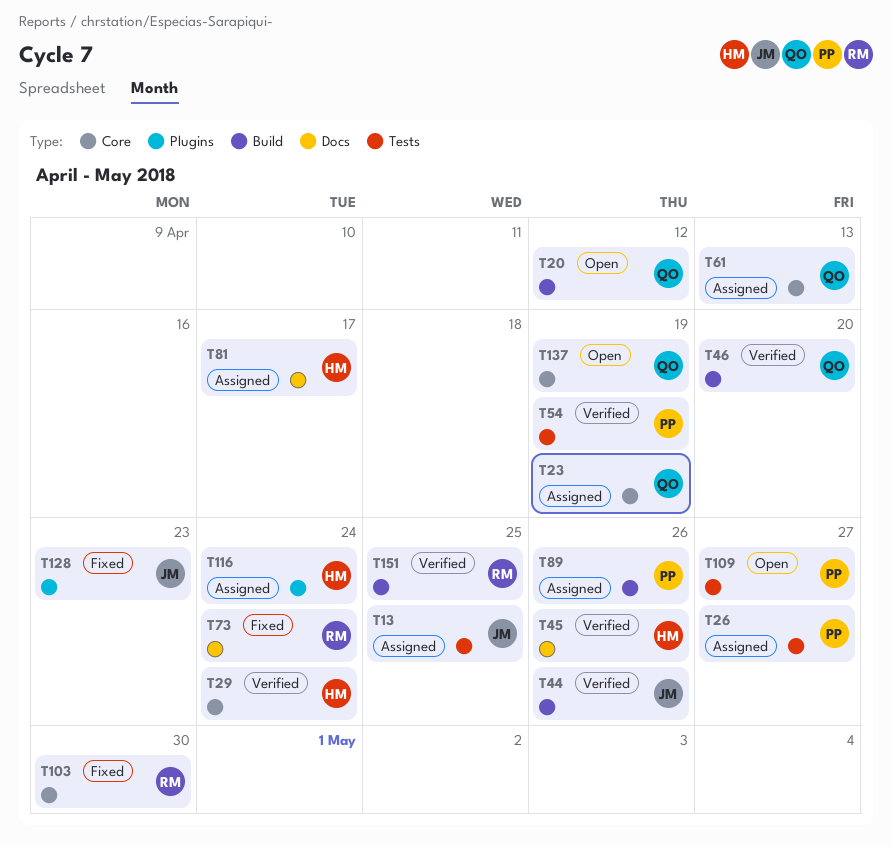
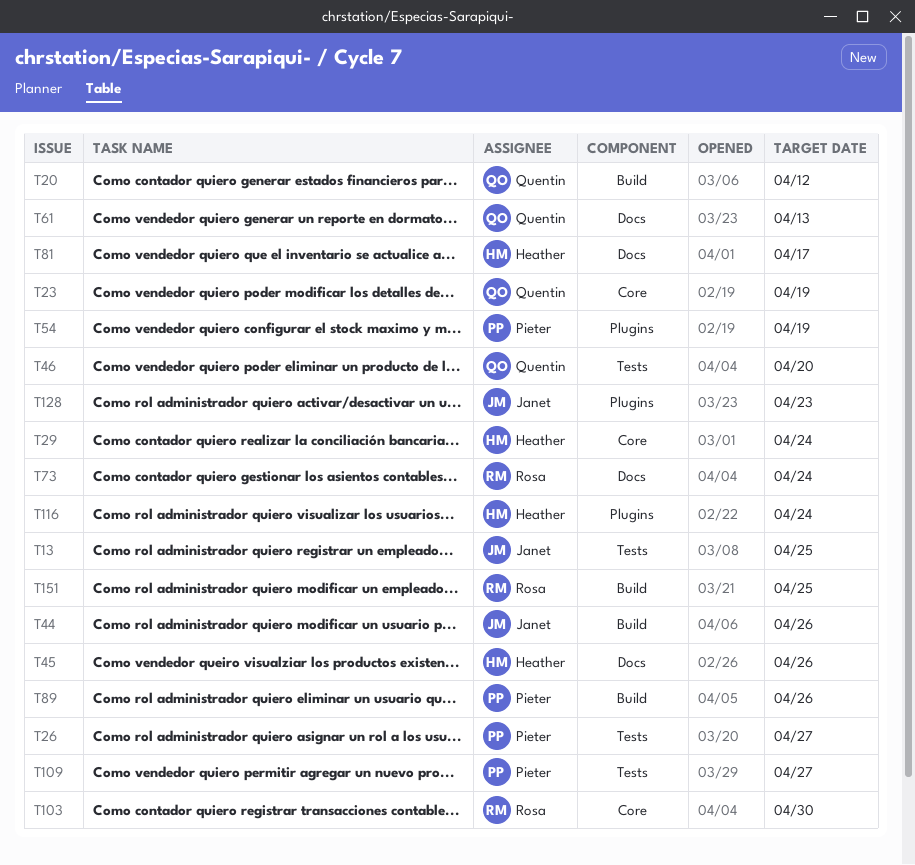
T46, label: Build -> Tests
T54, label: Tests -> Plugins
T61, label: Core -> Docs
T137: present -> none

